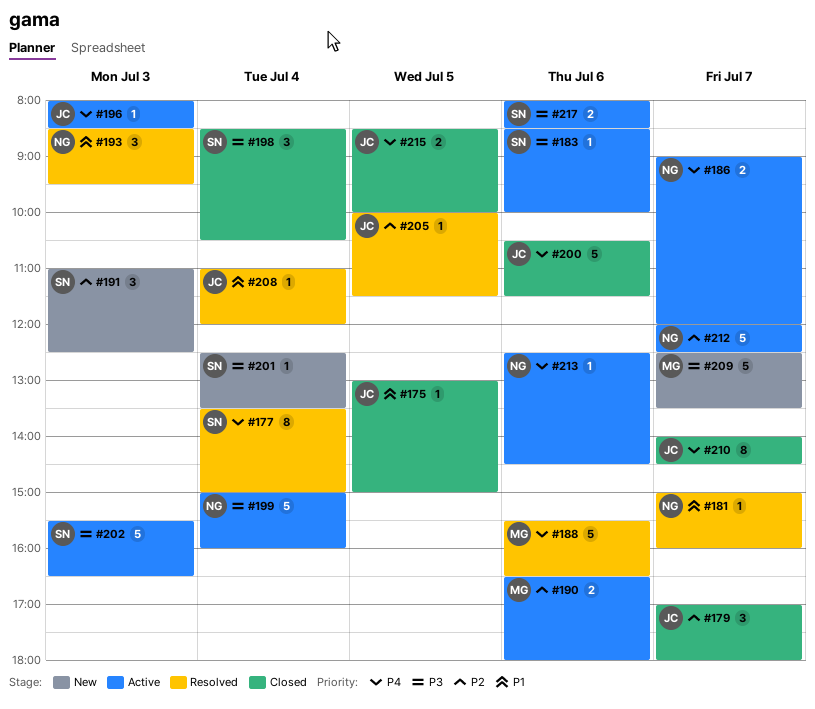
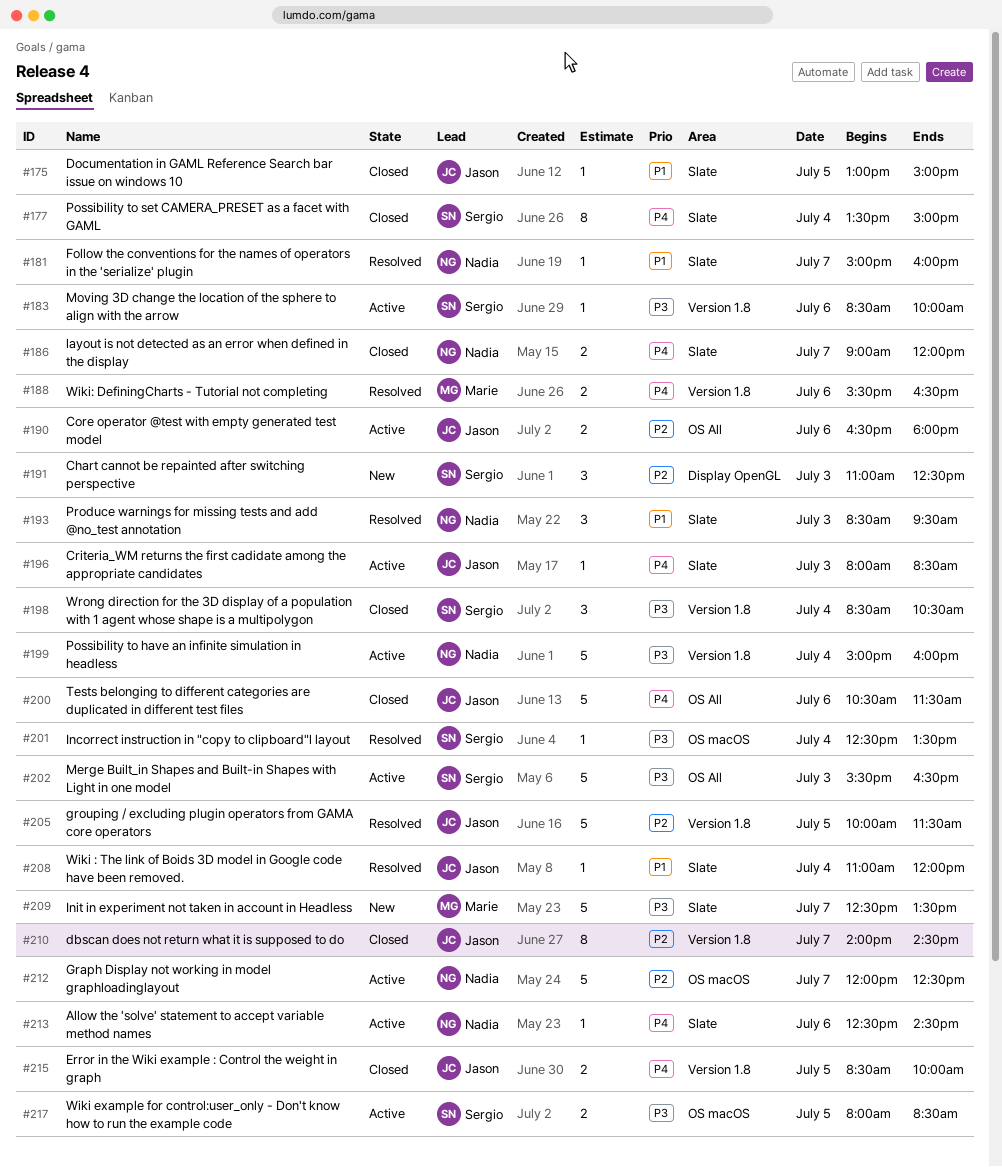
#177, status: Resolved -> Closed
#179: present -> none
#186, status: Active -> Closed
#188, estimate: 5 -> 2
#190, owner: Marie -> Jason
#201, status: New -> Resolved
#205, estimate: 1 -> 5
#210, priority: P4 -> P2
#217, day: Jul 6 -> Jul 5

